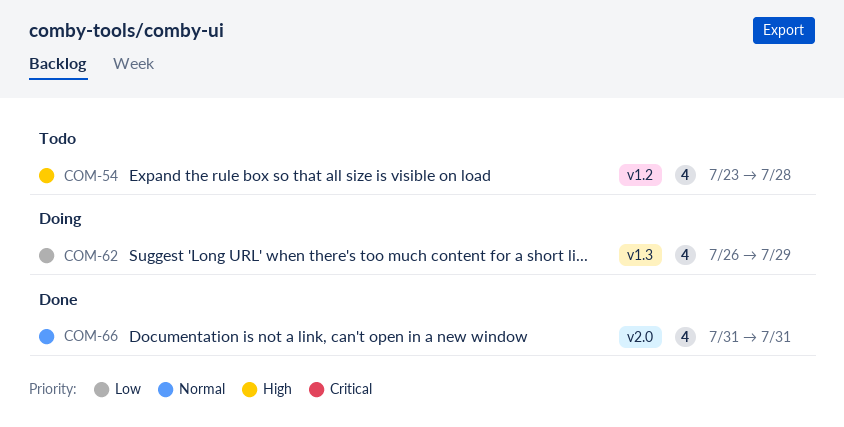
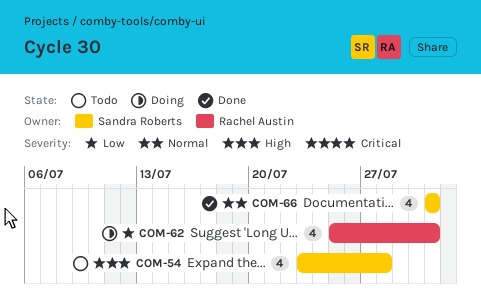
COM-62, start: Jul 26 -> Jul 25
COM-62, due: Jul 29 -> Jul 31

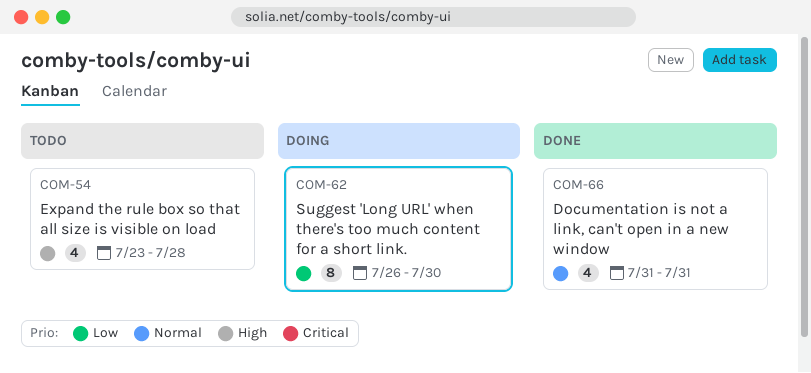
COM-62, estimate: 4 -> 8
COM-62, start: Jul 25 -> Jul 26
COM-62, due: Jul 31 -> Jul 30

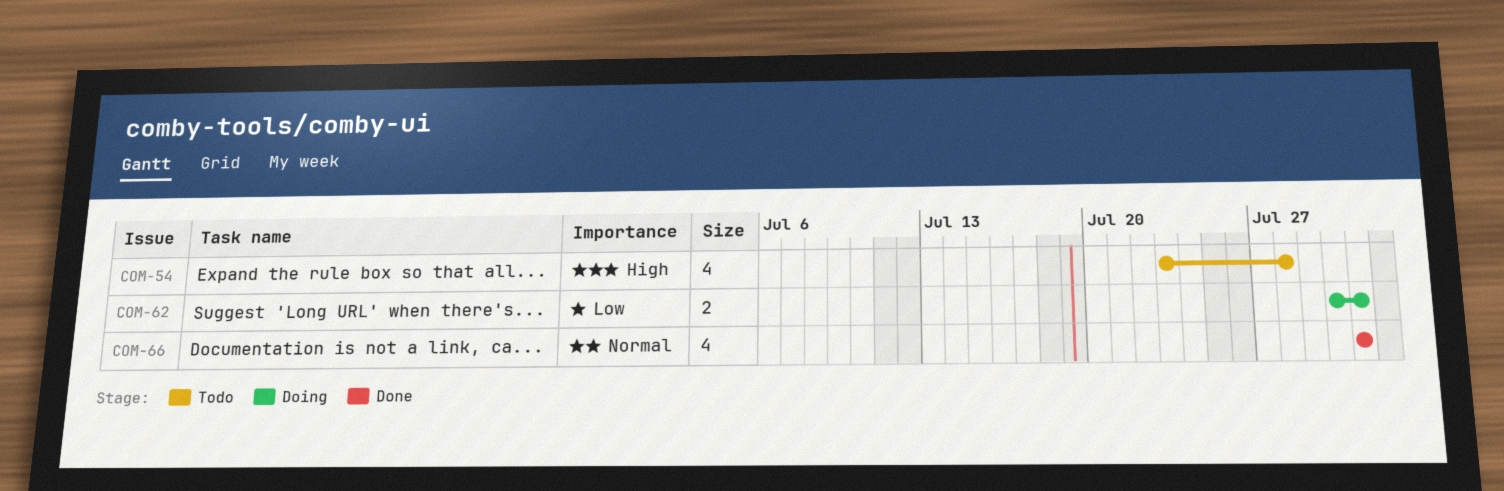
COM-62, estimate: 8 -> 2
COM-62, start: Jul 26 -> Jul 30
COM-62, due: Jul 30 -> Jul 31

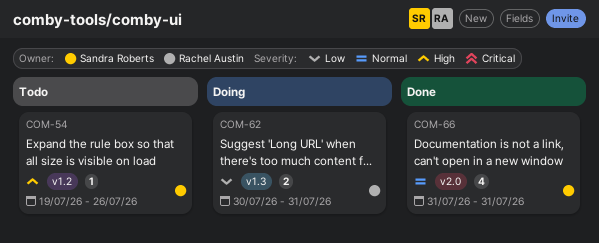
COM-54, estimate: 4 -> 1
COM-54, start: Jul 23 -> Jul 19
COM-54, due: Jul 28 -> Jul 26

